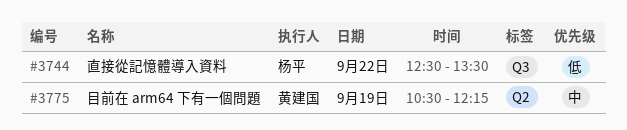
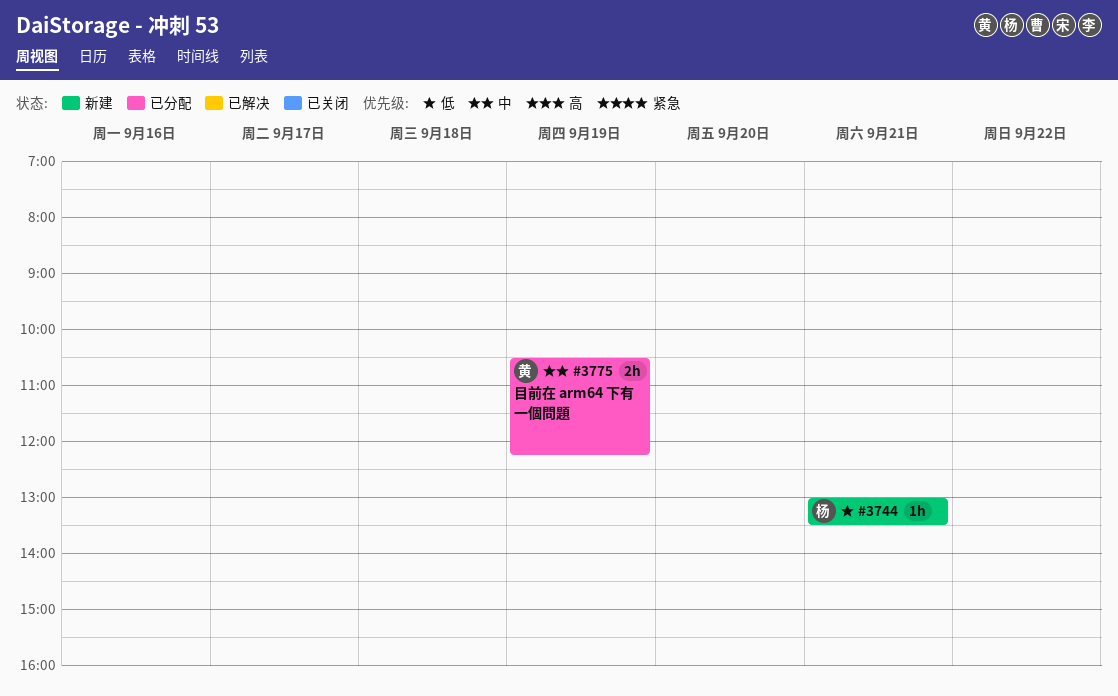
#3744, day: Sep 22 -> Sep 21
#3744, begins: 12:30 -> 13:00

